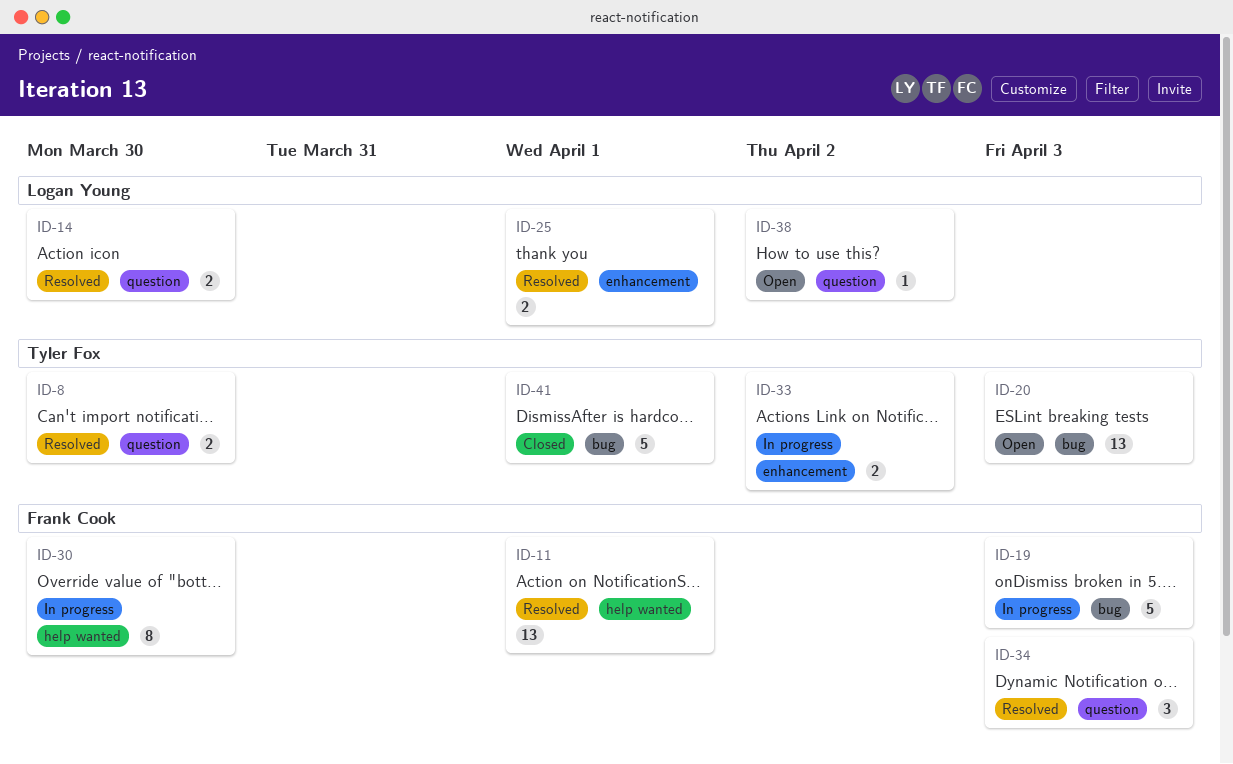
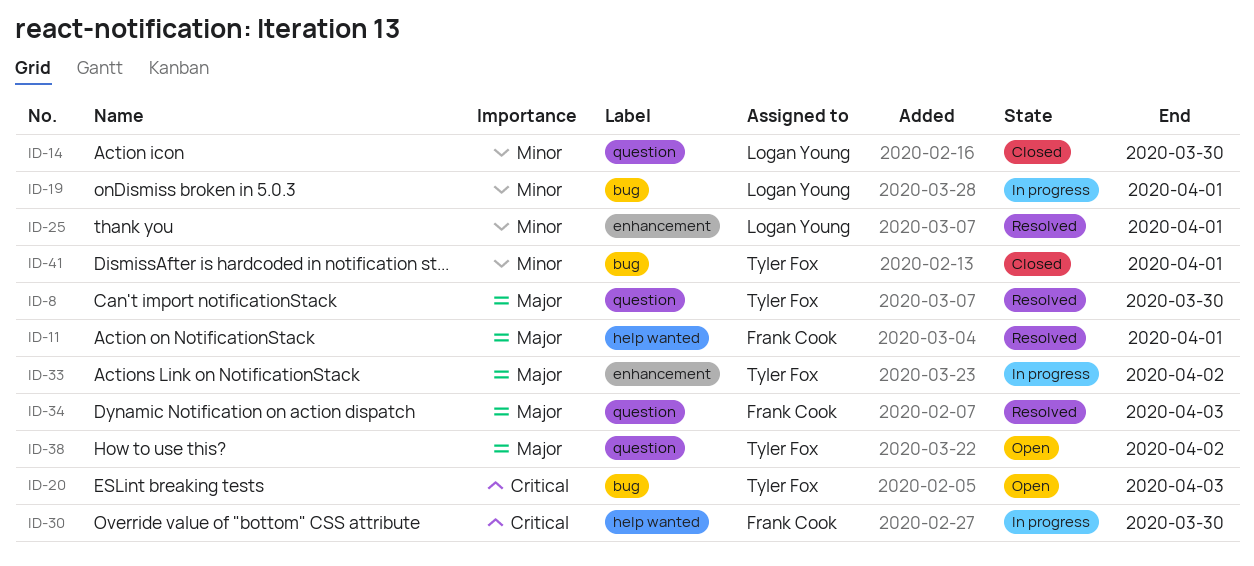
ID-14, status: Resolved -> Closed
ID-19, owner: Frank Cook -> Logan Young
ID-19, due: Apr 3 -> Apr 1
ID-38, owner: Logan Young -> Tyler Fox

